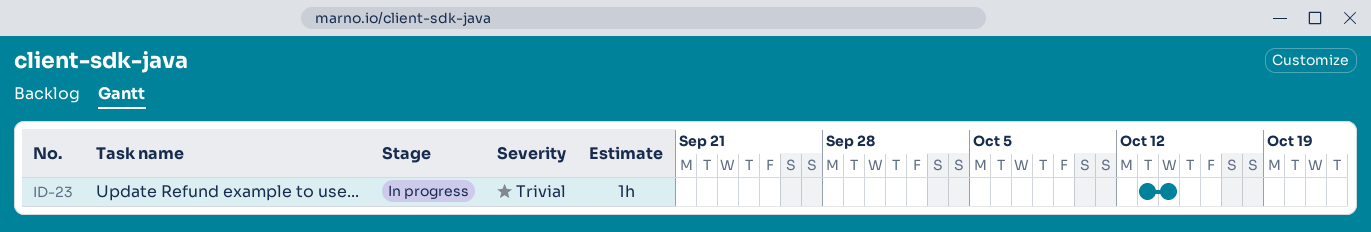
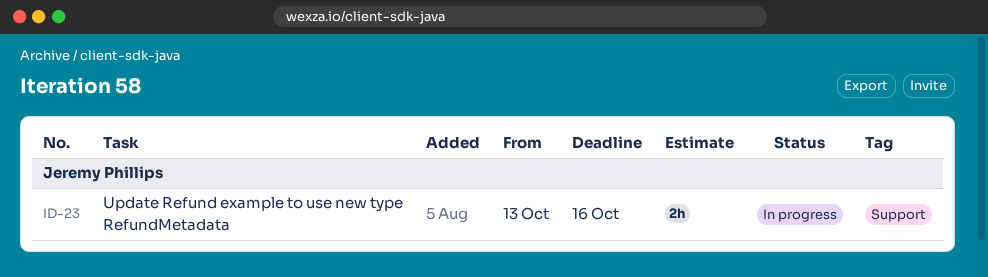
ID-23, estimate: 1h -> 2h
ID-23, due: Oct 14 -> Oct 16

